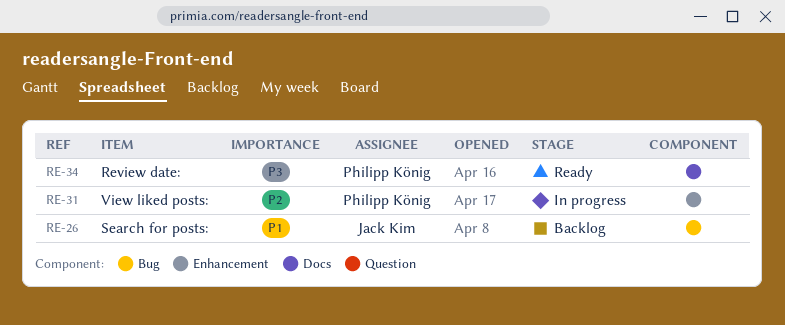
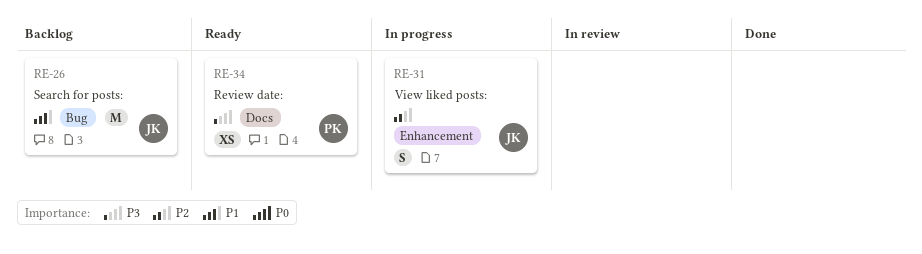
RE-31, owner: Philipp König -> Jack Kim

